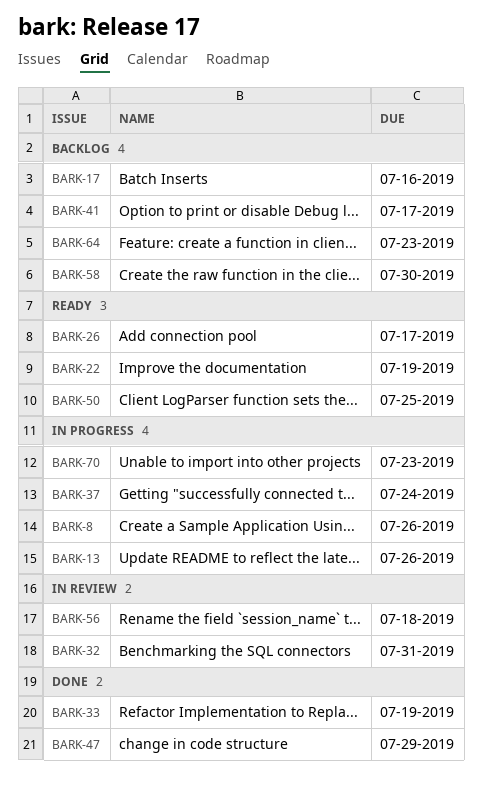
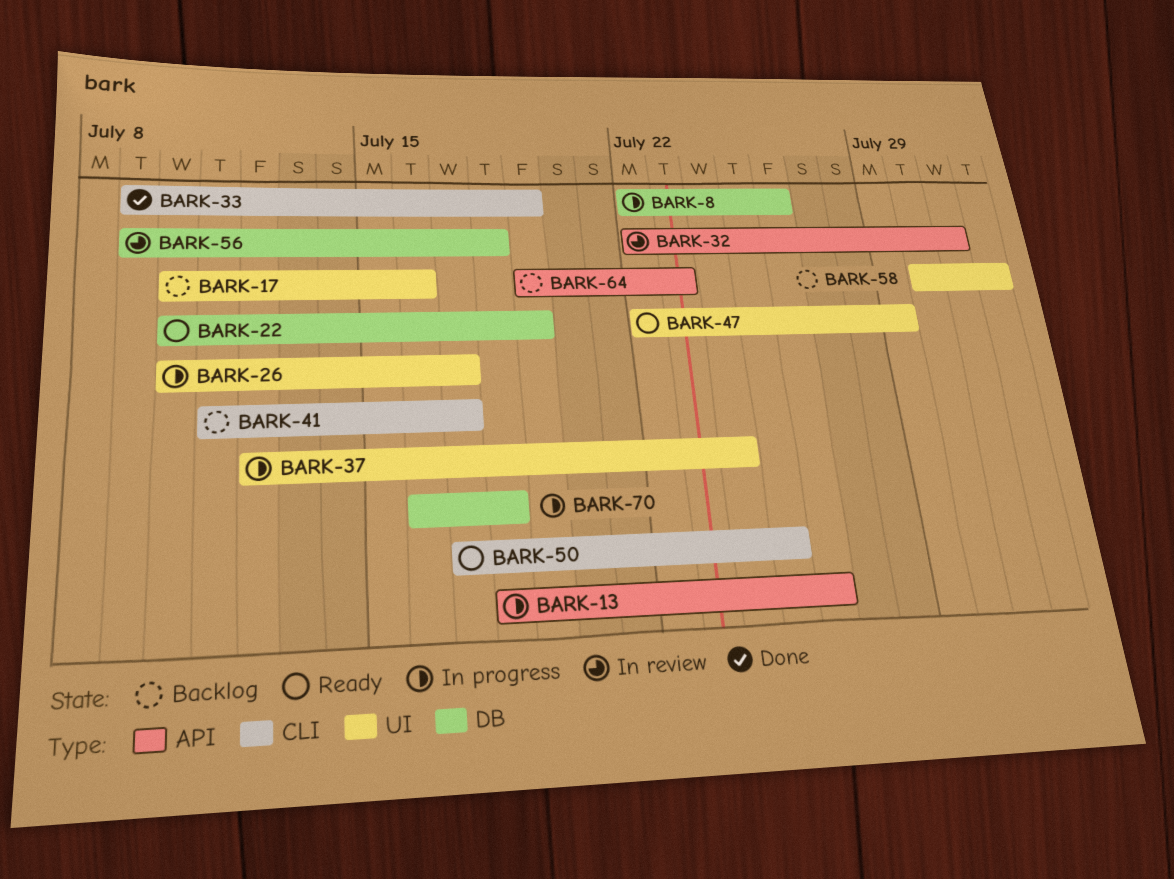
BARK-26, status: Ready -> In progress
BARK-47, status: Done -> Ready
BARK-58, due: Jul 30 -> Aug 1
BARK-70, due: Jul 23 -> Jul 18

